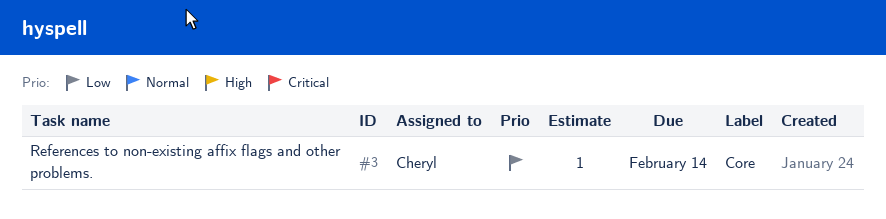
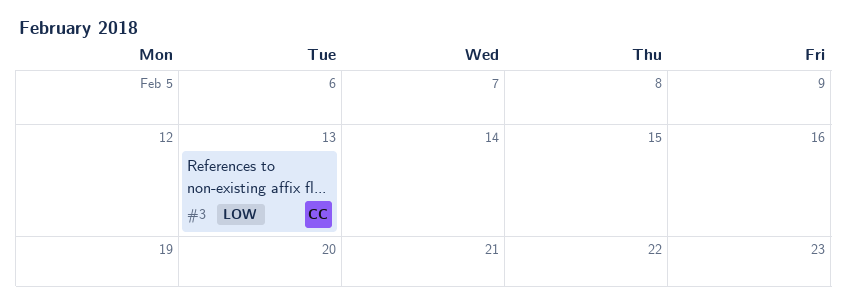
#3, due: Feb 14 -> Feb 13

